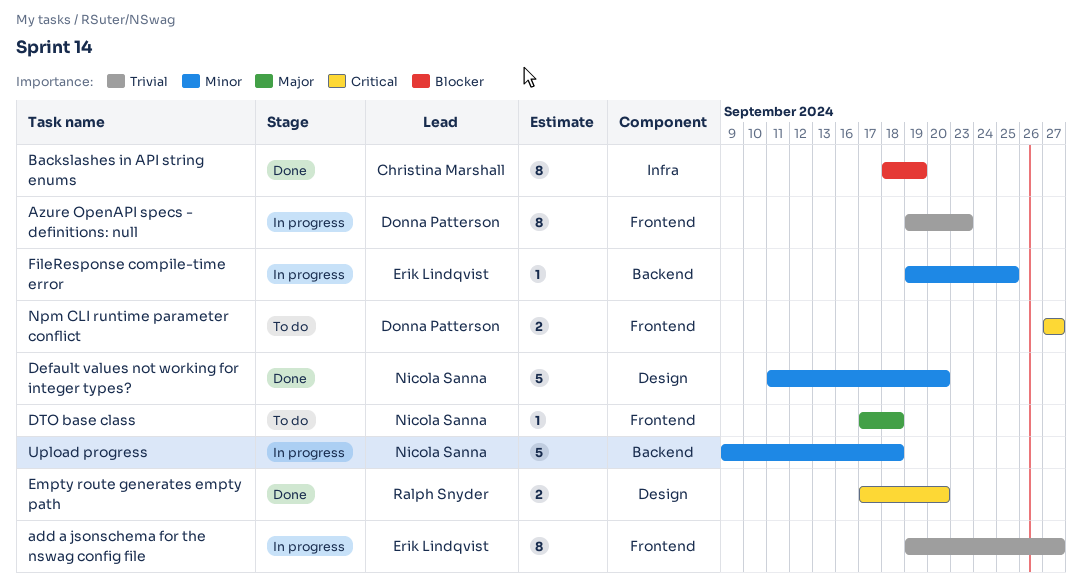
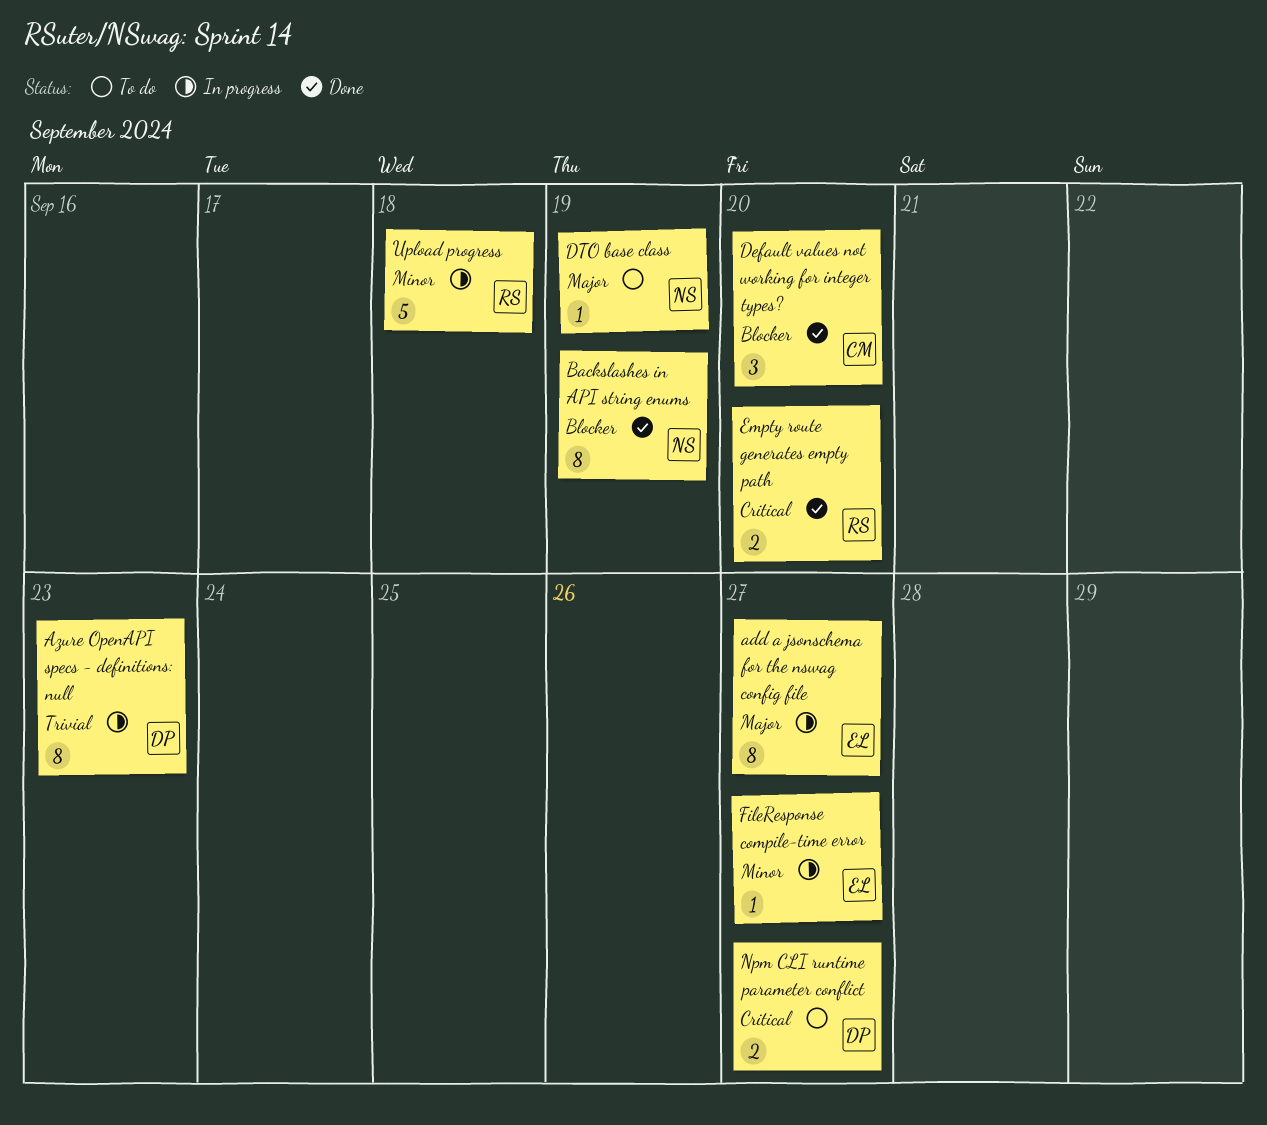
add a jsonschema for the nswag config file, priority: Trivial -> Major
Backslashes in API string enums, owner: Christina Marshall -> Nicola Sanna
Default values not working for integer types?, owner: Nicola Sanna -> Christina Marshall
Default values not working for integer types?, priority: Minor -> Blocker
Default values not working for integer types?, estimate: 5 -> 3
DTO base class, due: Sep 18 -> Sep 19
FileResponse compile-time error, due: Sep 25 -> Sep 27
Upload progress, owner: Nicola Sanna -> Ralph Snyder

